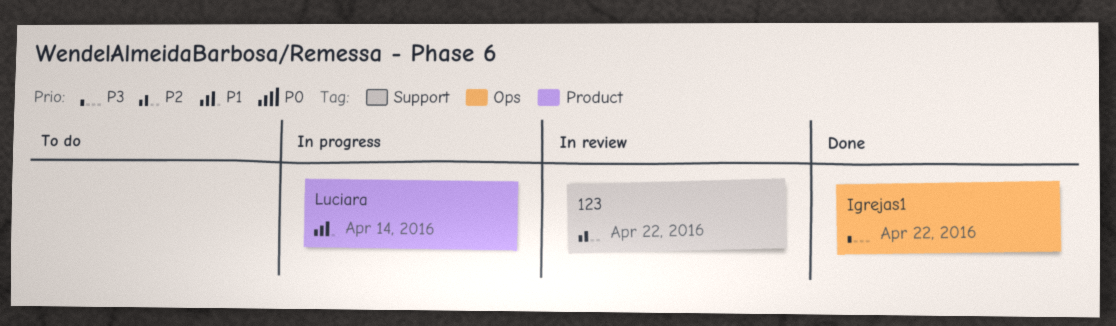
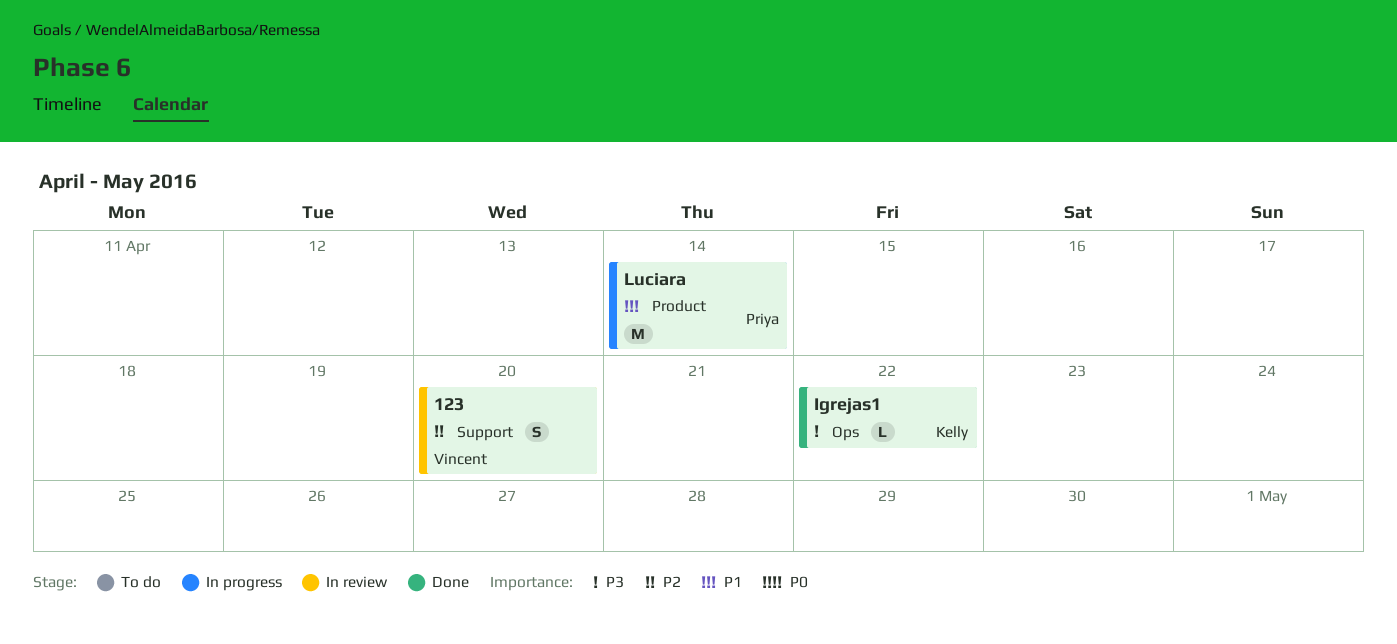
123, due: Apr 22 -> Apr 20

